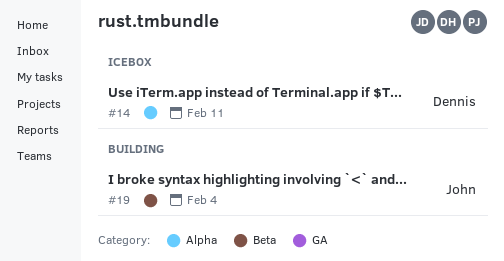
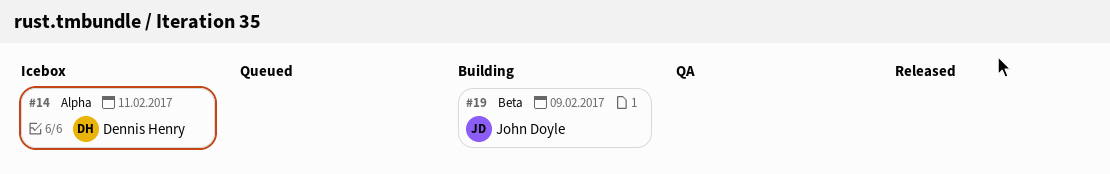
#19, due: Feb 4 -> Feb 9

